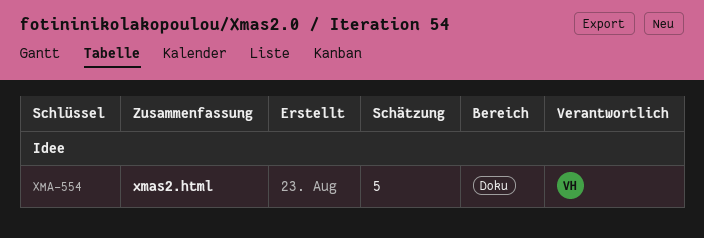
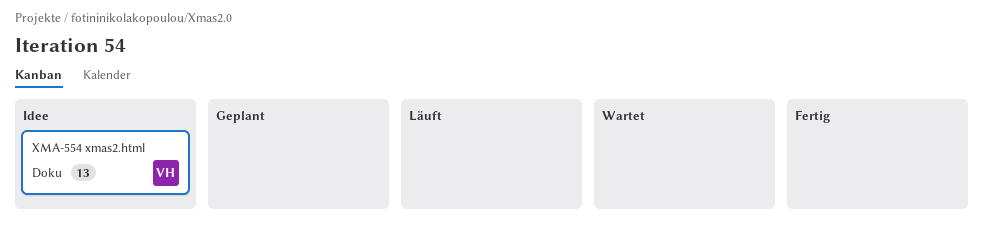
XMA-554, estimate: 5 -> 13

